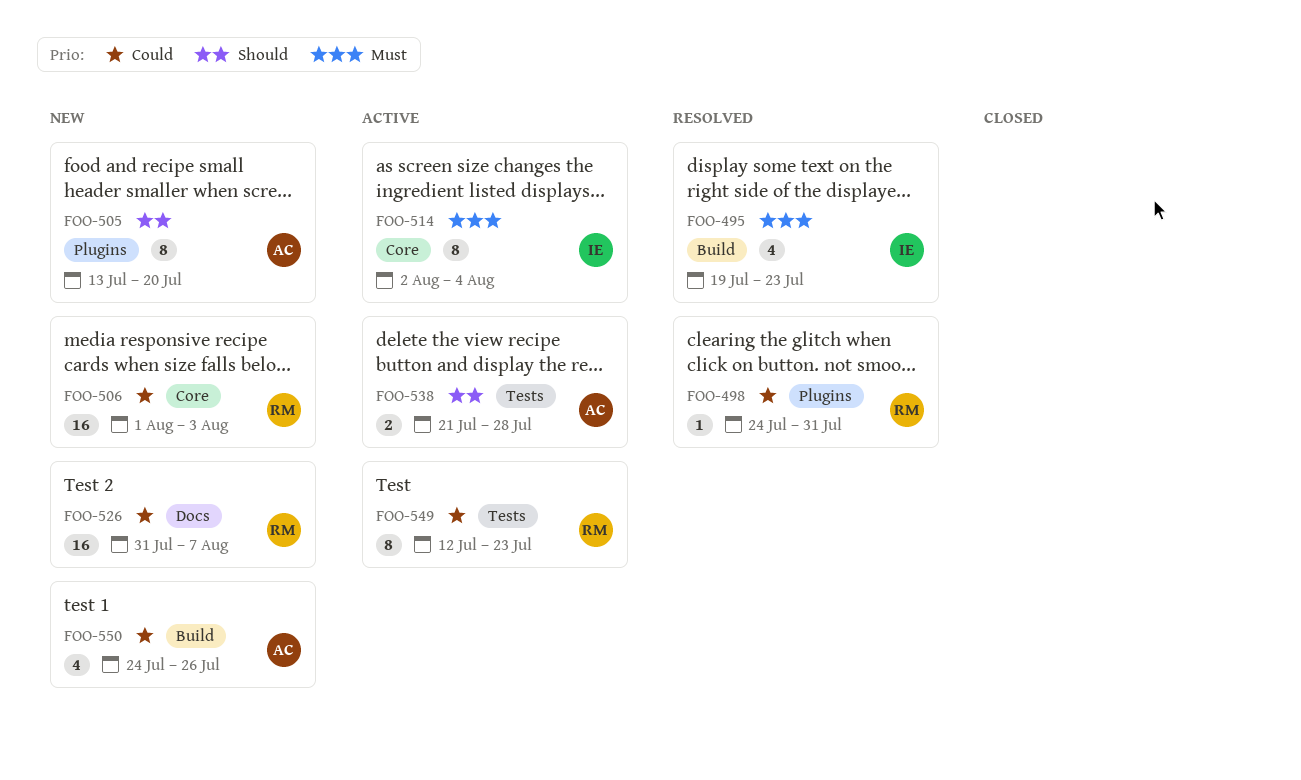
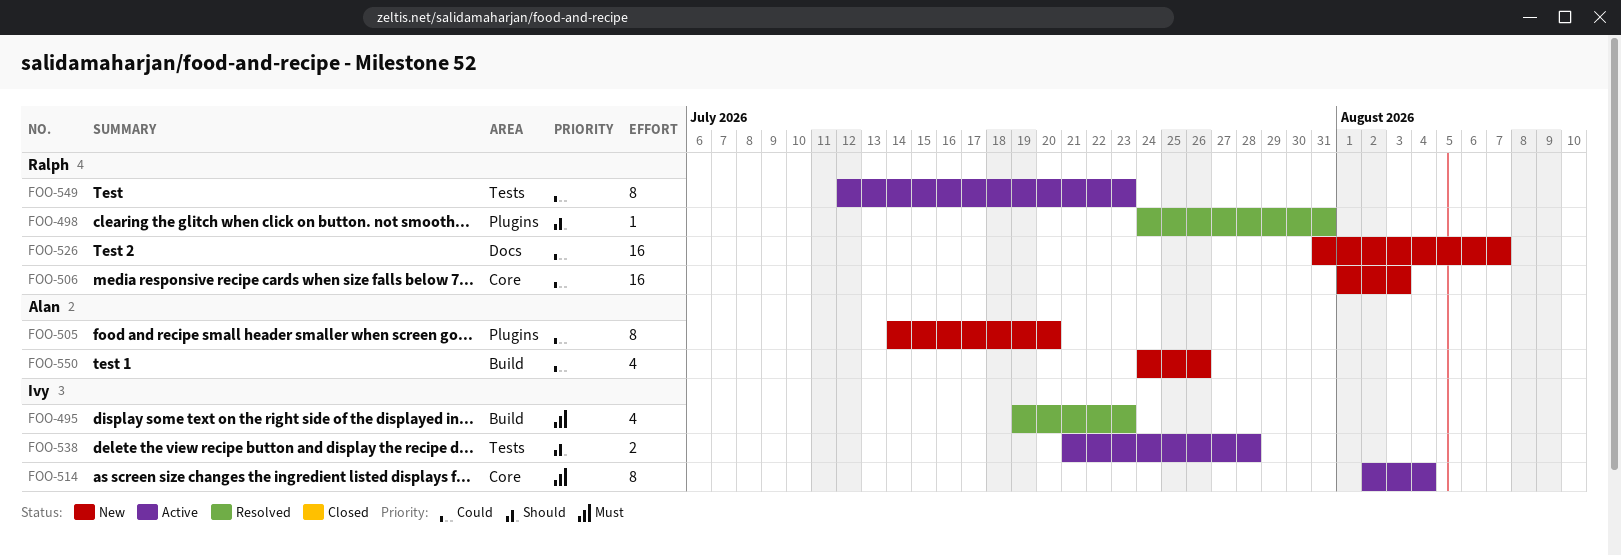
FOO-498, priority: Could -> Should
FOO-505, priority: Should -> Could
FOO-505, start: Jul 13 -> Jul 14
FOO-538, owner: Alan -> Ivy

